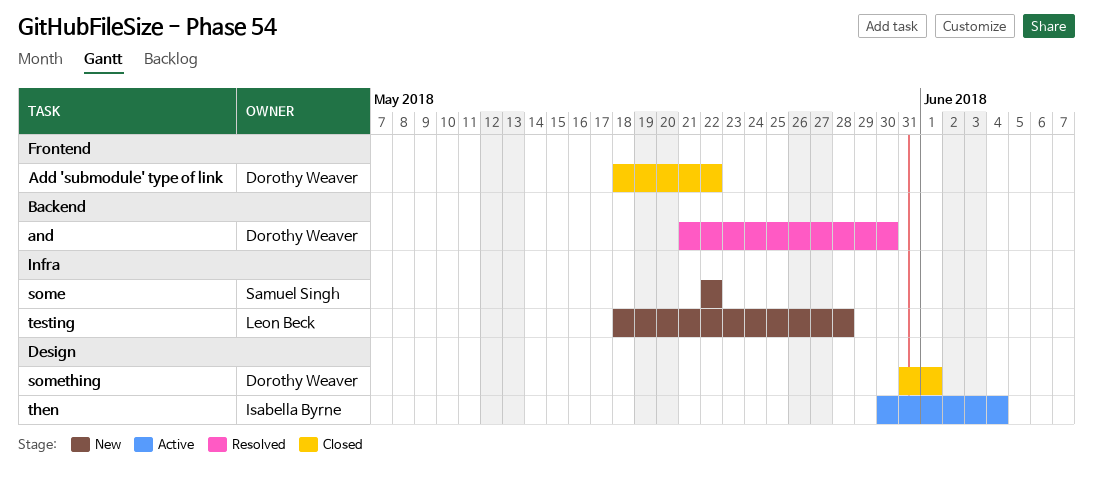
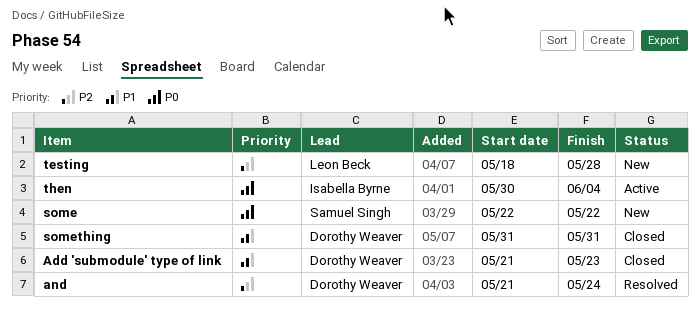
Add 'submodule' type of link, start: May 18 -> May 21
Add 'submodule' type of link, due: May 22 -> May 23
and, due: May 30 -> May 24
something, due: Jun 1 -> May 31

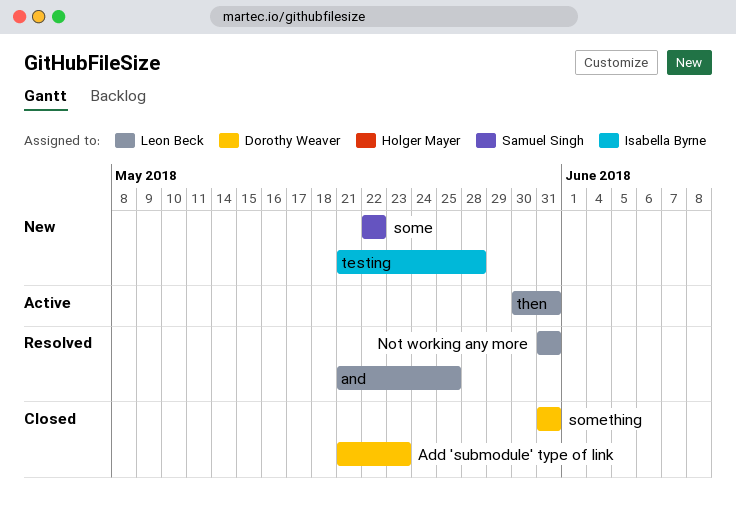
and, owner: Dorothy Weaver -> Leon Beck
and, due: May 24 -> May 25
Not working any more: none -> present
testing, owner: Leon Beck -> Isabella Byrne
testing, start: May 18 -> May 21
then, owner: Isabella Byrne -> Leon Beck
then, due: Jun 4 -> May 31

